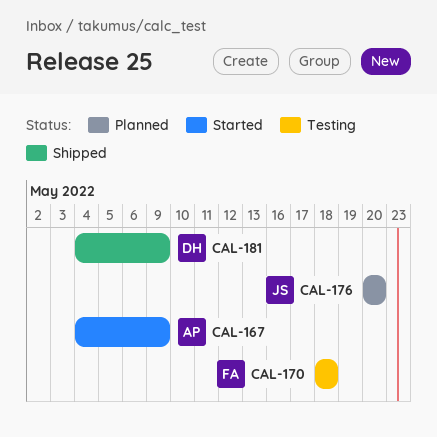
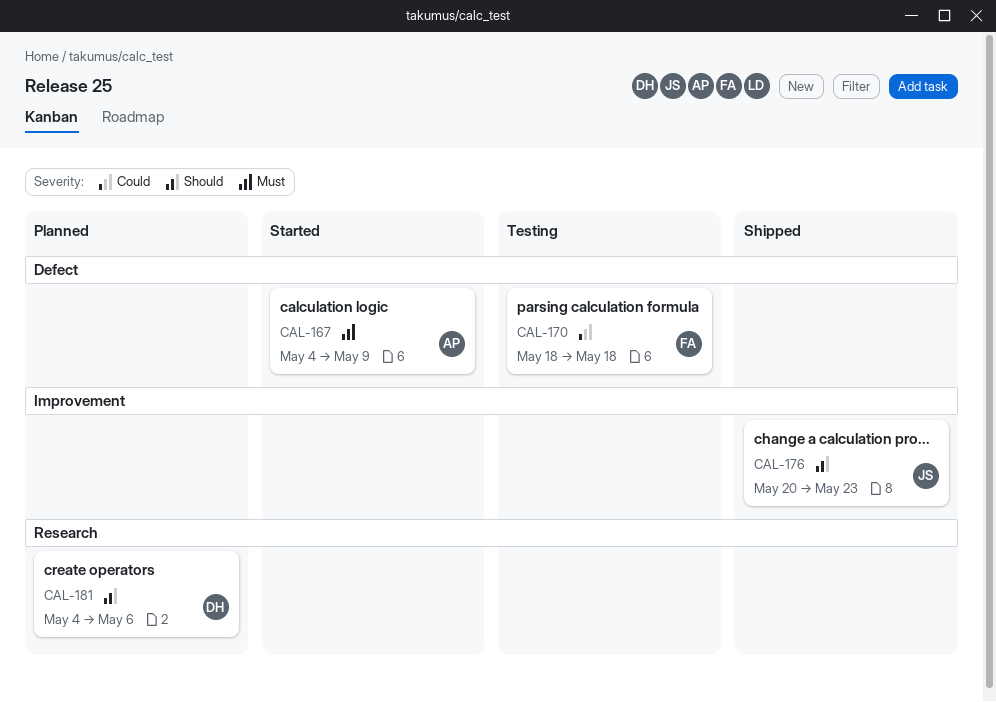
CAL-176, status: Planned -> Shipped
CAL-176, due: May 20 -> May 23
CAL-181, status: Shipped -> Planned
CAL-181, due: May 9 -> May 6

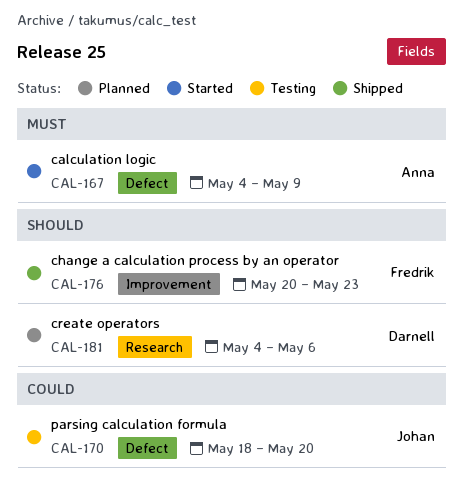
CAL-170, owner: Fredrik -> Johan
CAL-170, due: May 18 -> May 20
CAL-176, owner: Johan -> Fredrik

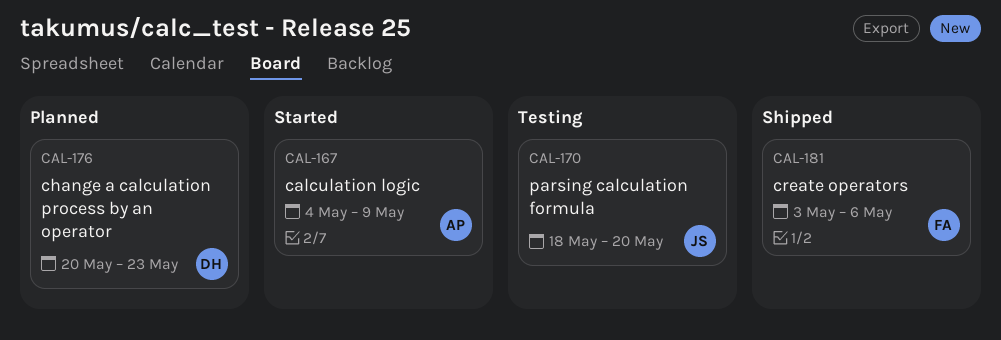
CAL-176, status: Shipped -> Planned
CAL-176, owner: Fredrik -> Darnell
CAL-181, status: Planned -> Shipped
CAL-181, owner: Darnell -> Fredrik
CAL-181, start: May 4 -> May 3

